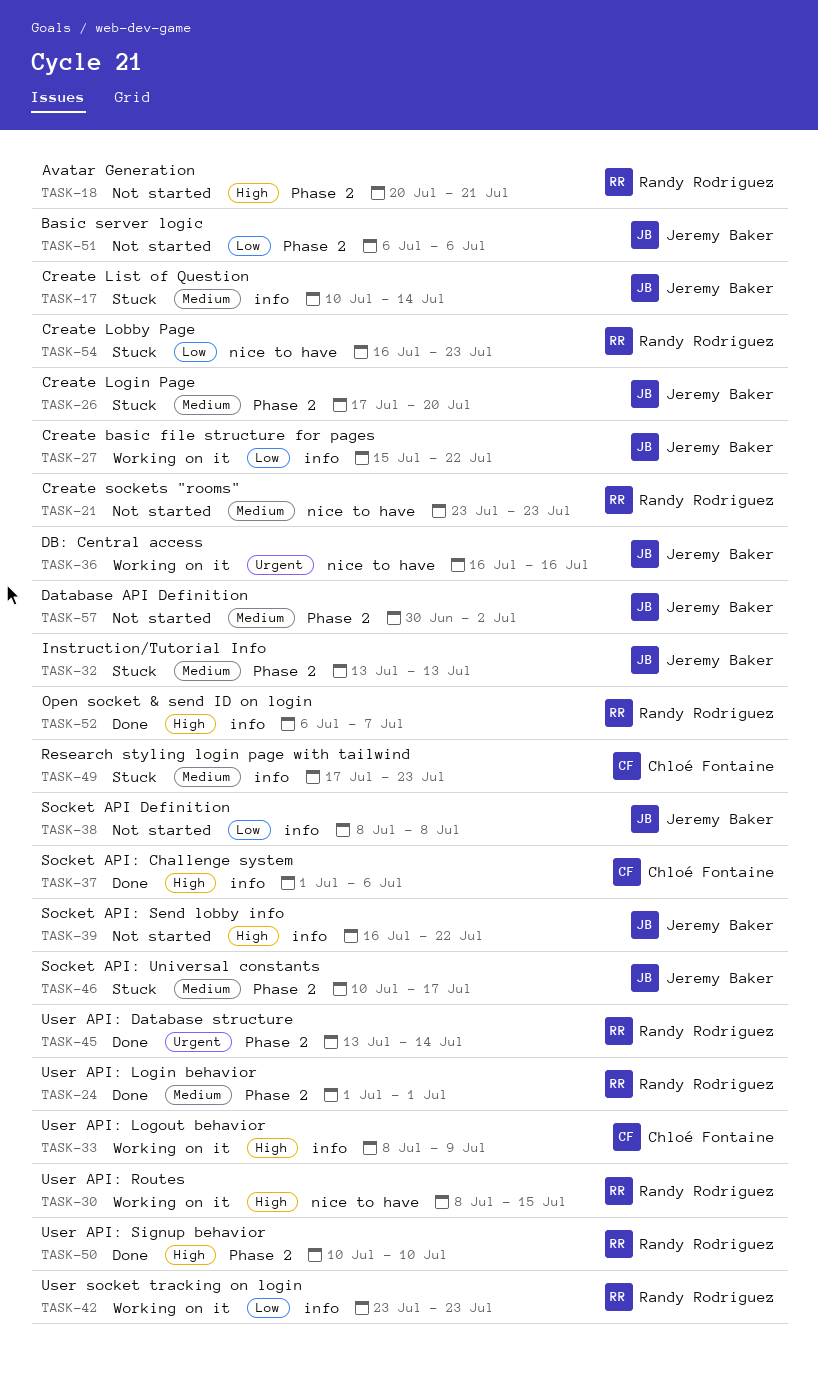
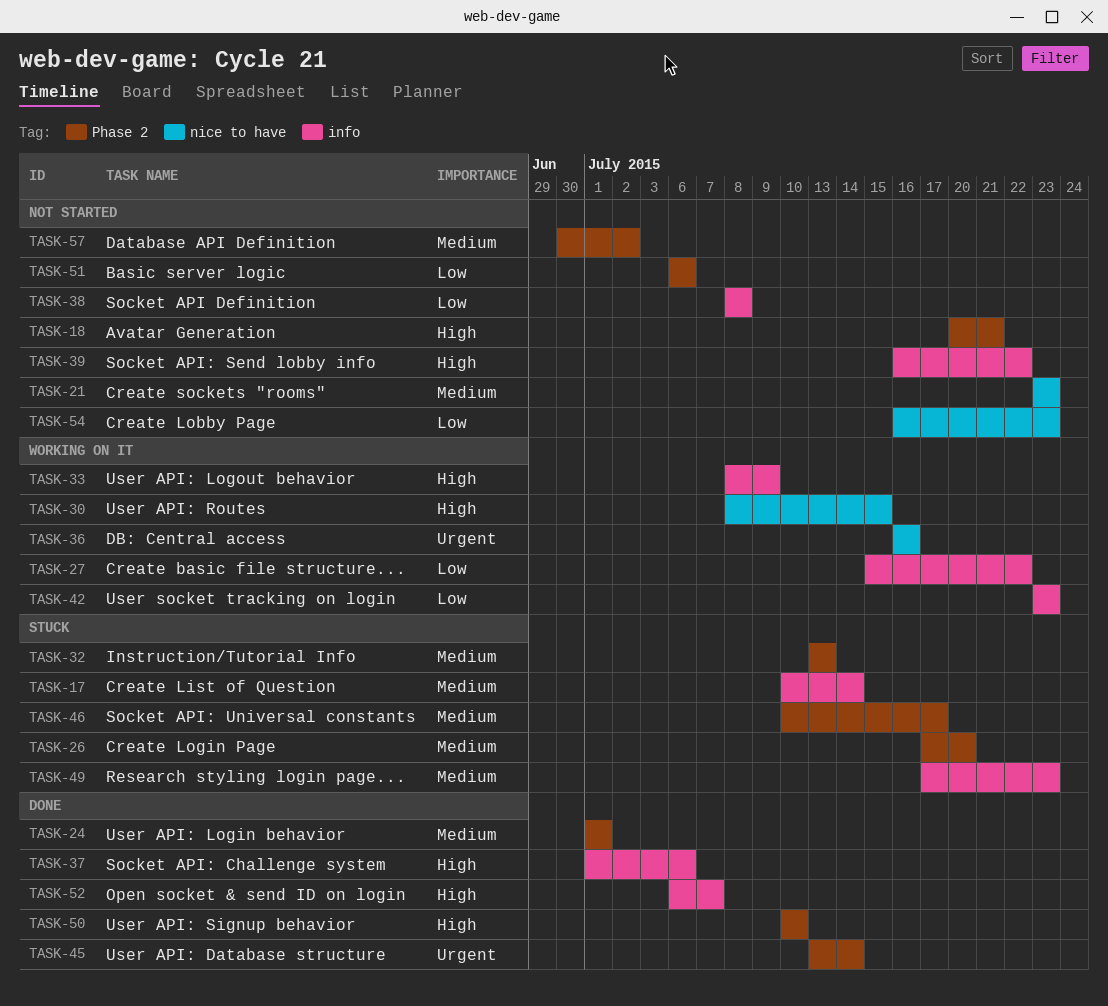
TASK-54, status: Stuck -> Not started

